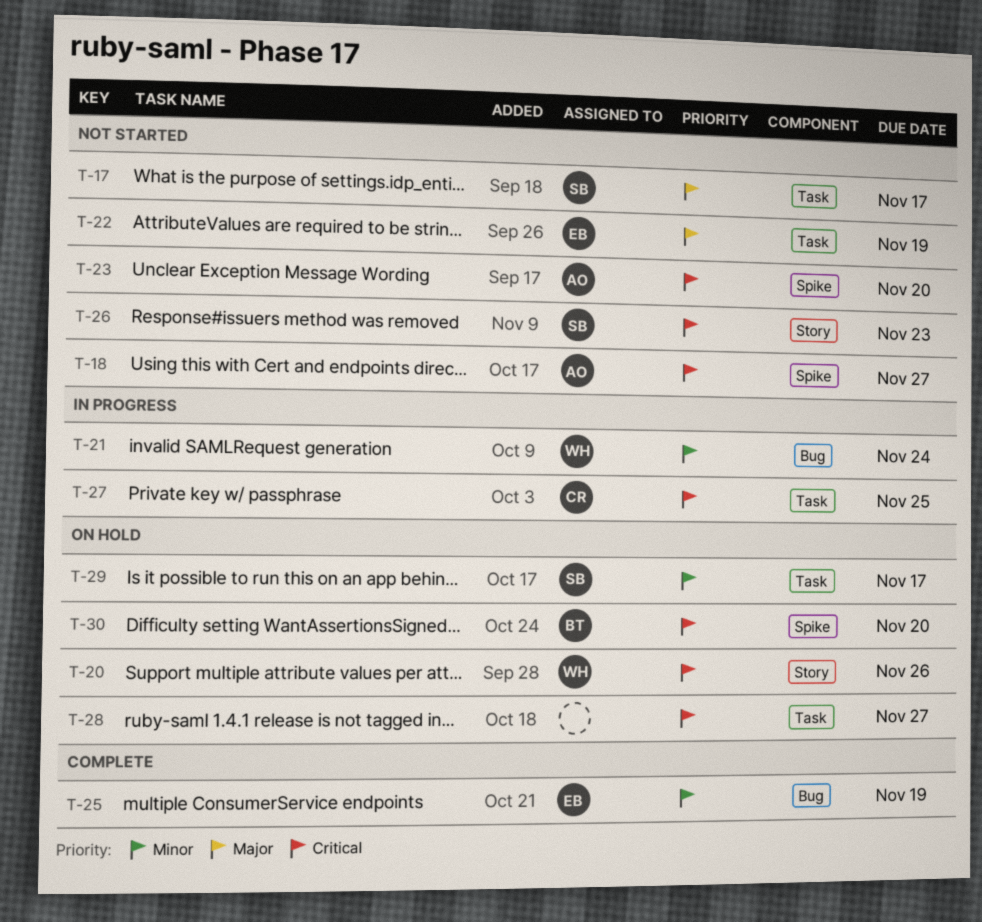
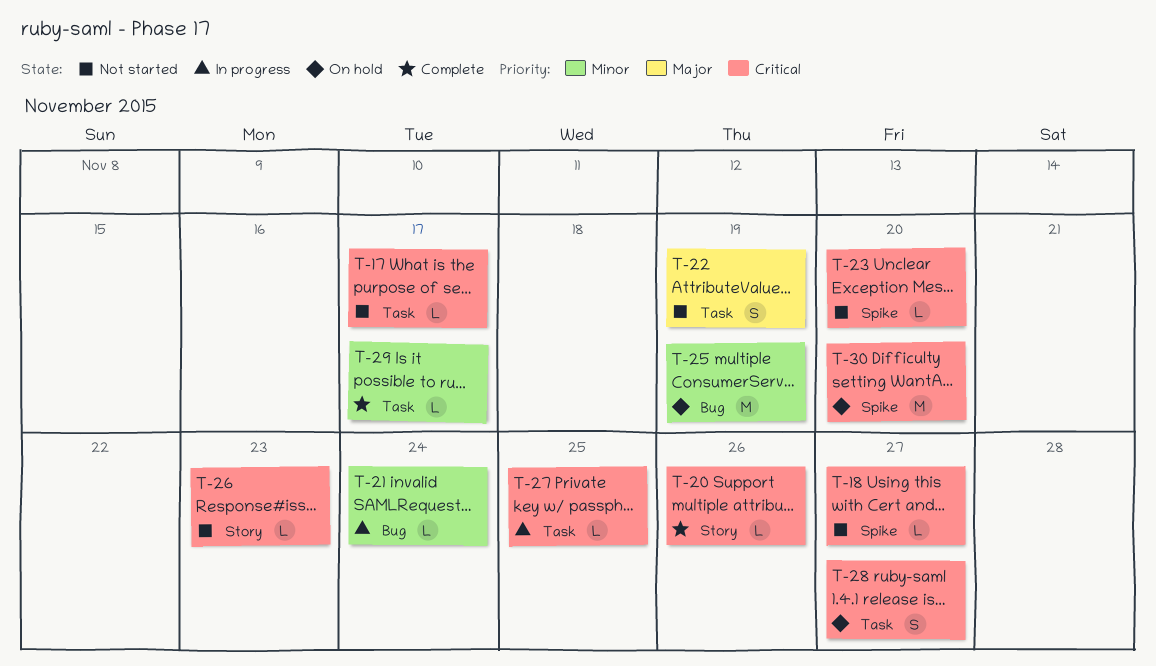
T-17, priority: Major -> Critical
T-20, status: On hold -> Complete
T-25, status: Complete -> On hold
T-29, status: On hold -> Complete

